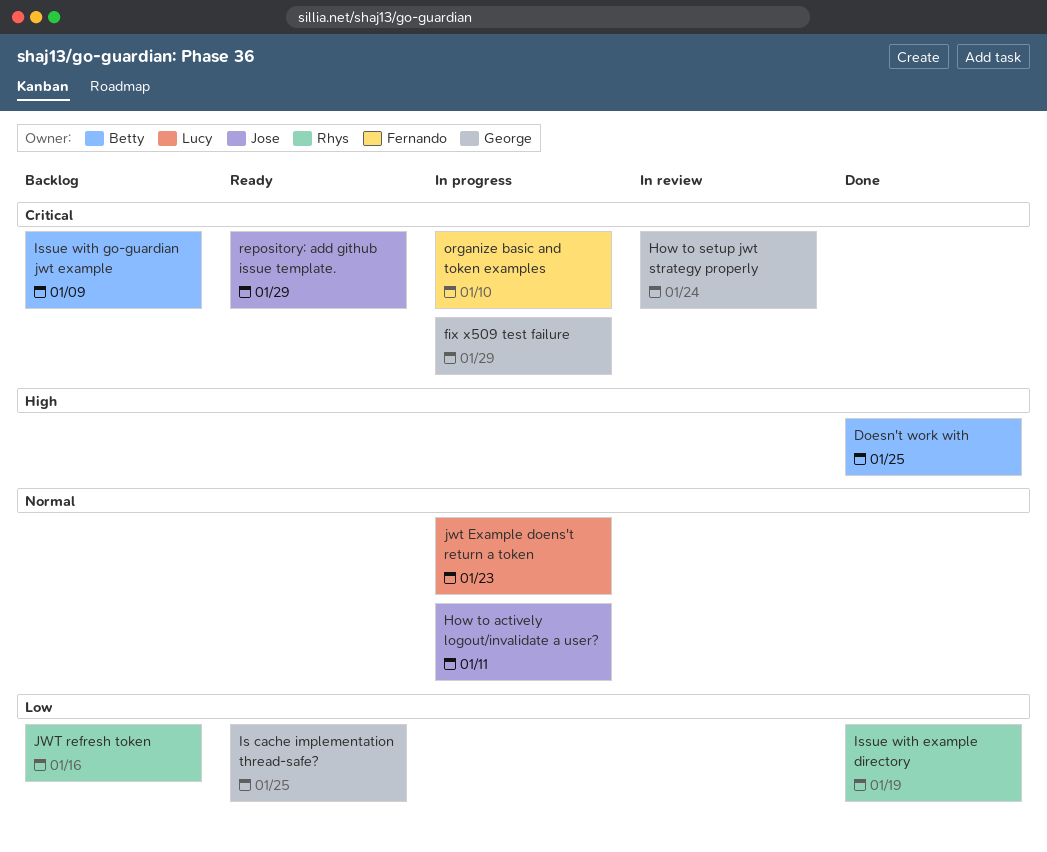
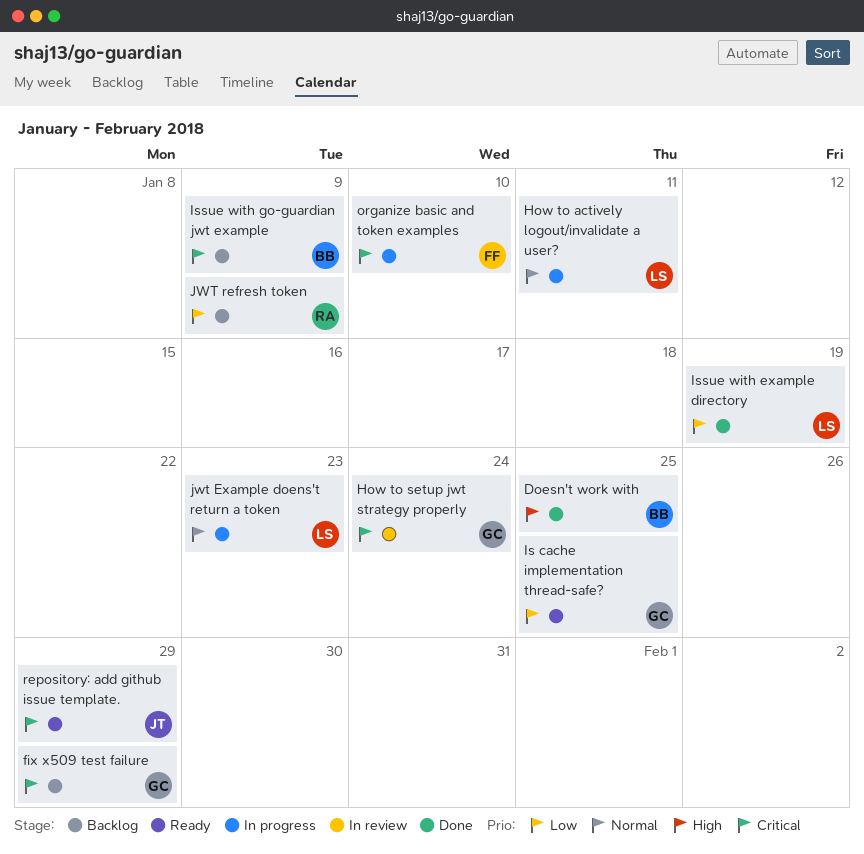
fix x509 test failure, status: In progress -> Backlog
How to actively logout/invalidate a user?, owner: Jose -> Lucy
Issue with example directory, owner: Rhys -> Lucy
JWT refresh token, due: Jan 16 -> Jan 9

